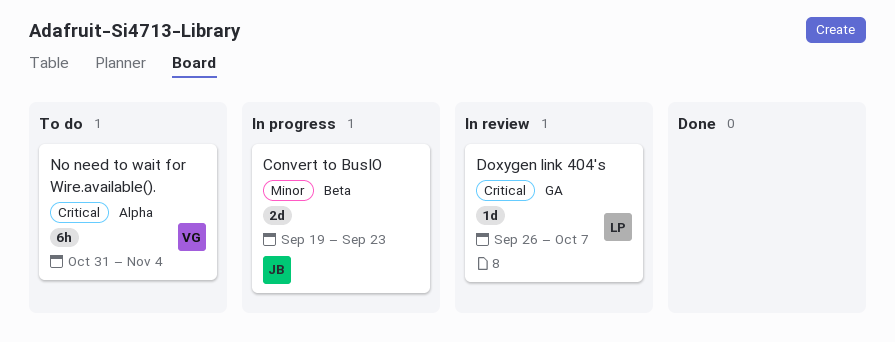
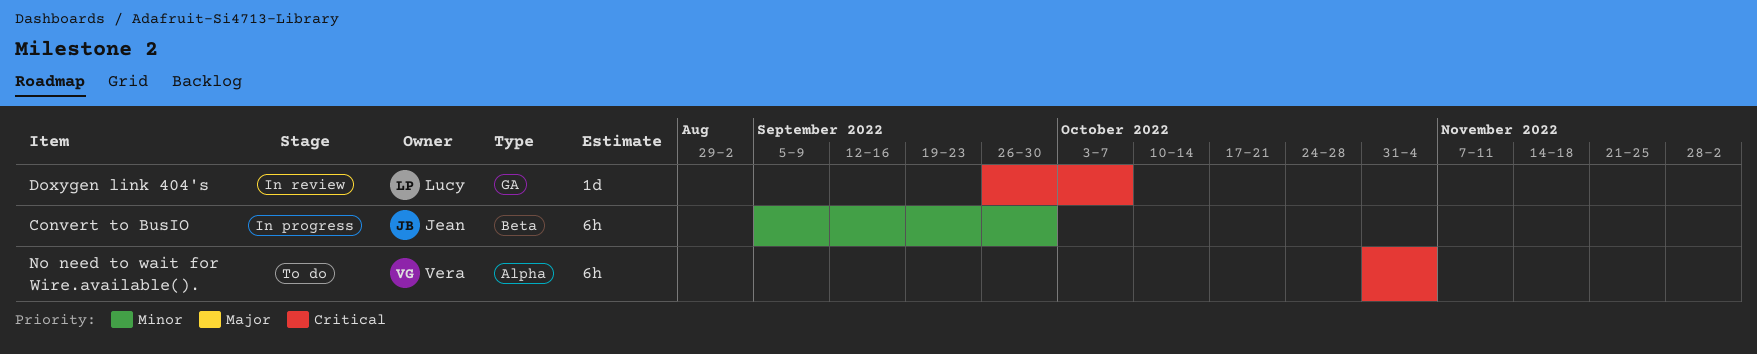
Convert to BusIO, estimate: 2d -> 6h
Convert to BusIO, start: Sep 19 -> Sep 5
Convert to BusIO, due: Sep 23 -> Sep 30

